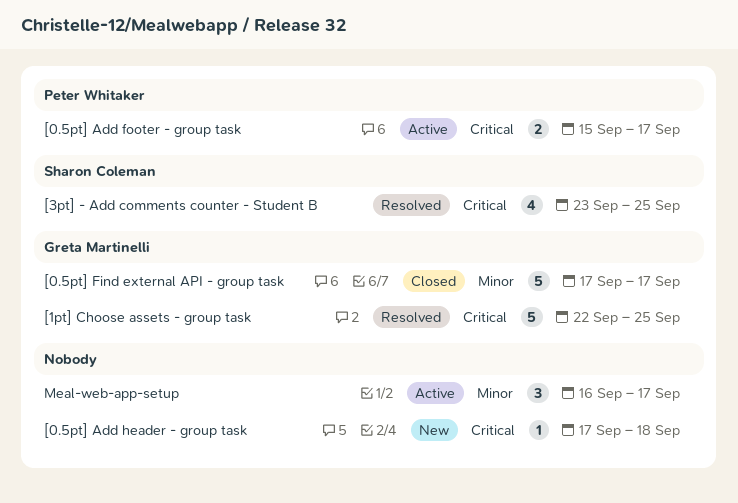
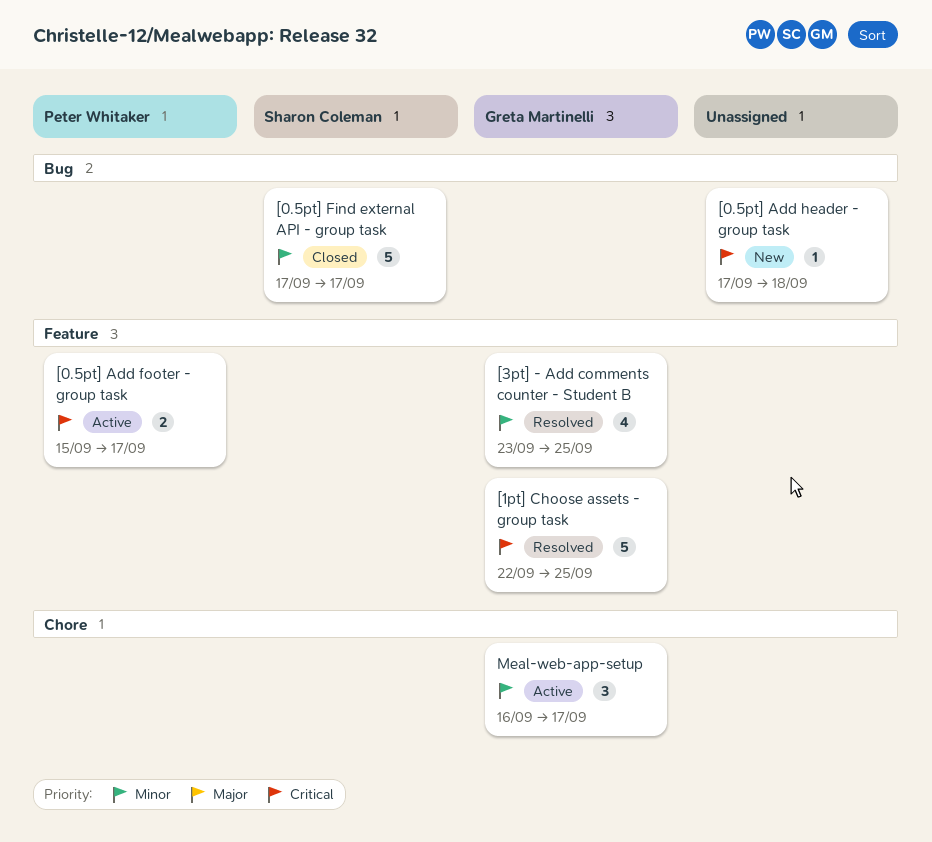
[0.5pt] Find external API - group task, owner: Greta Martinelli -> Sharon Coleman
[3pt] - Add comments counter - Student B, owner: Sharon Coleman -> Greta Martinelli
[3pt] - Add comments counter - Student B, priority: Critical -> Minor
Meal-web-app-setup, owner: none -> Greta Martinelli

